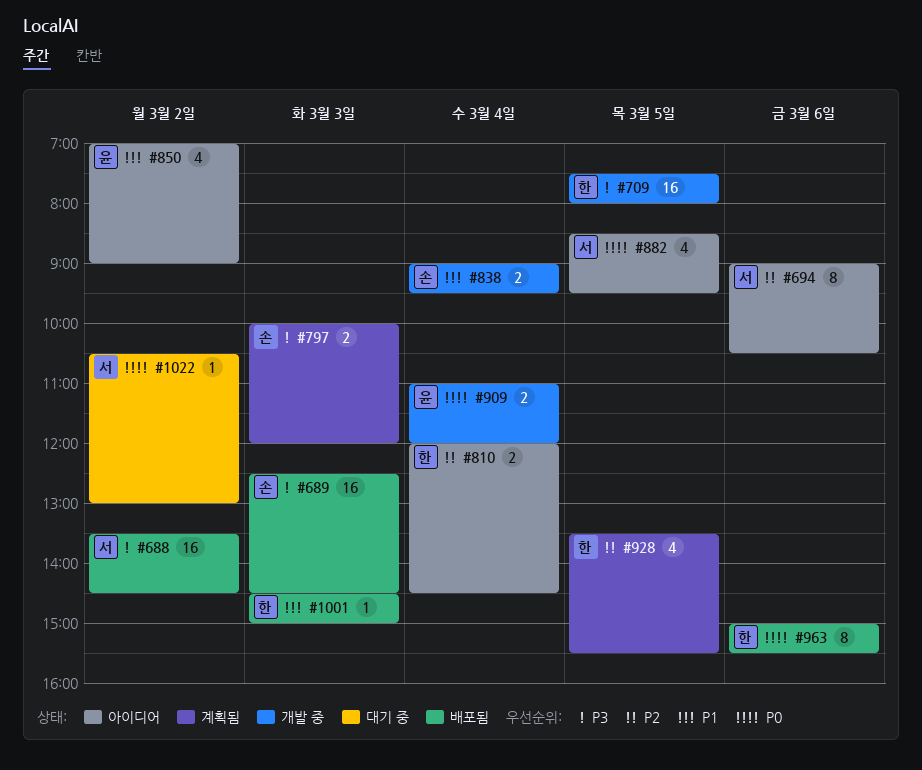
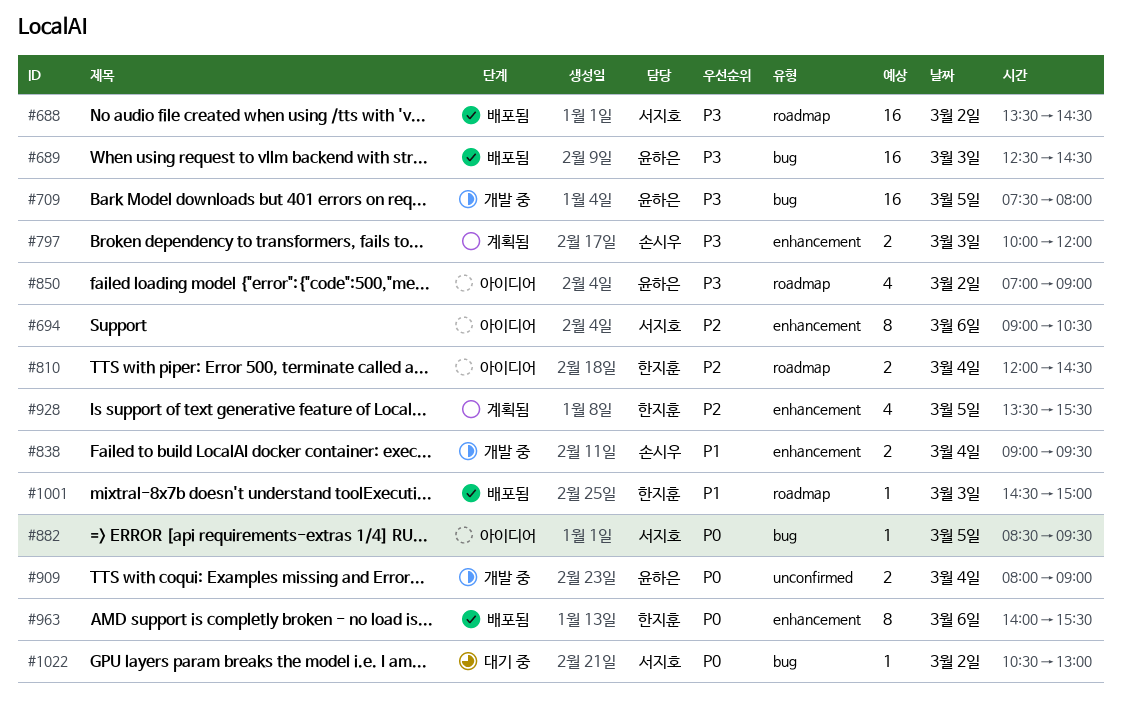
#689, owner: 손시우 -> 윤하은
#709, owner: 한지훈 -> 윤하은
#850, priority: P1 -> P3
#882, estimate: 4 -> 1
#909, begins: 11:00 -> 08:00
#909, ends: 12:00 -> 09:00
#963, begins: 15:00 -> 14:00

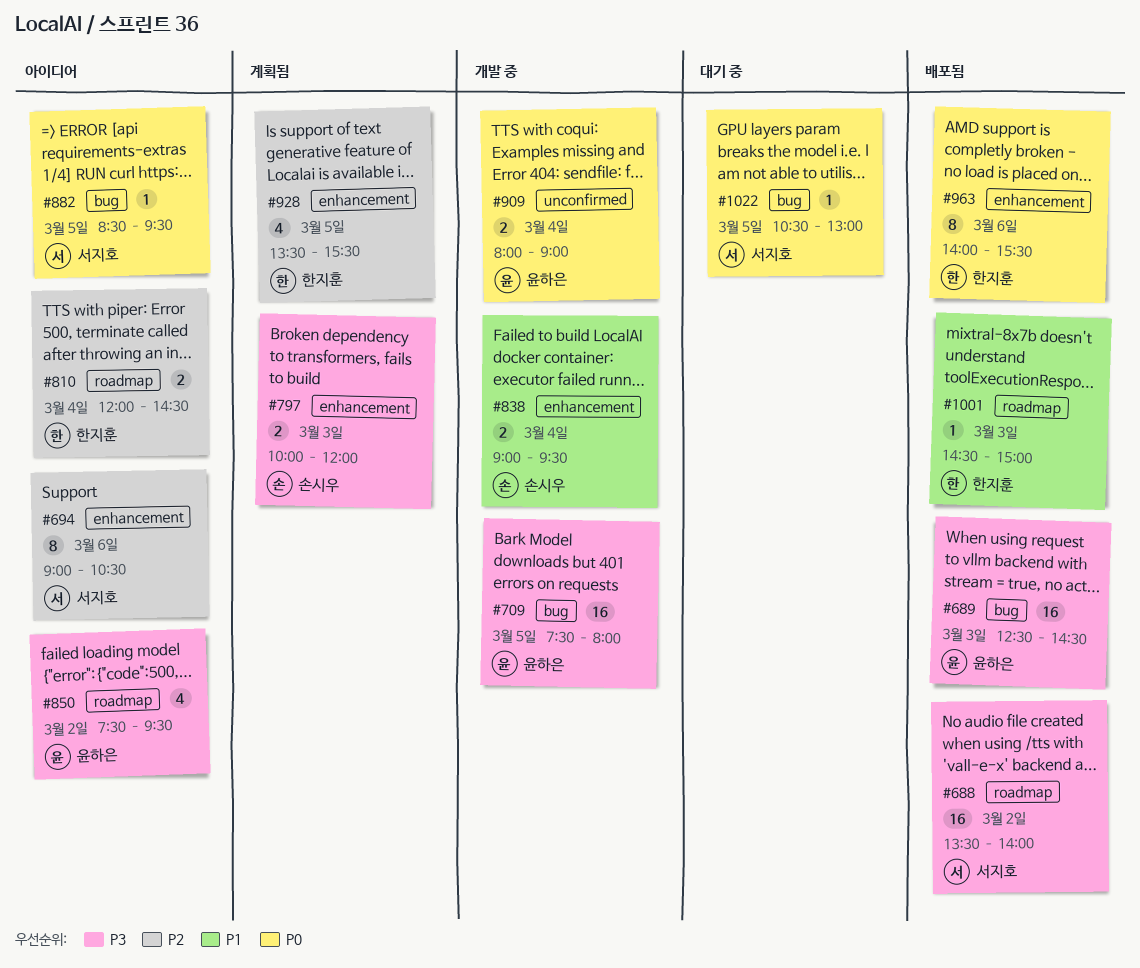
#688, ends: 14:30 -> 14:00
#850, begins: 07:00 -> 07:30
#850, ends: 09:00 -> 09:30
#1022, day: Mar 2 -> Mar 5

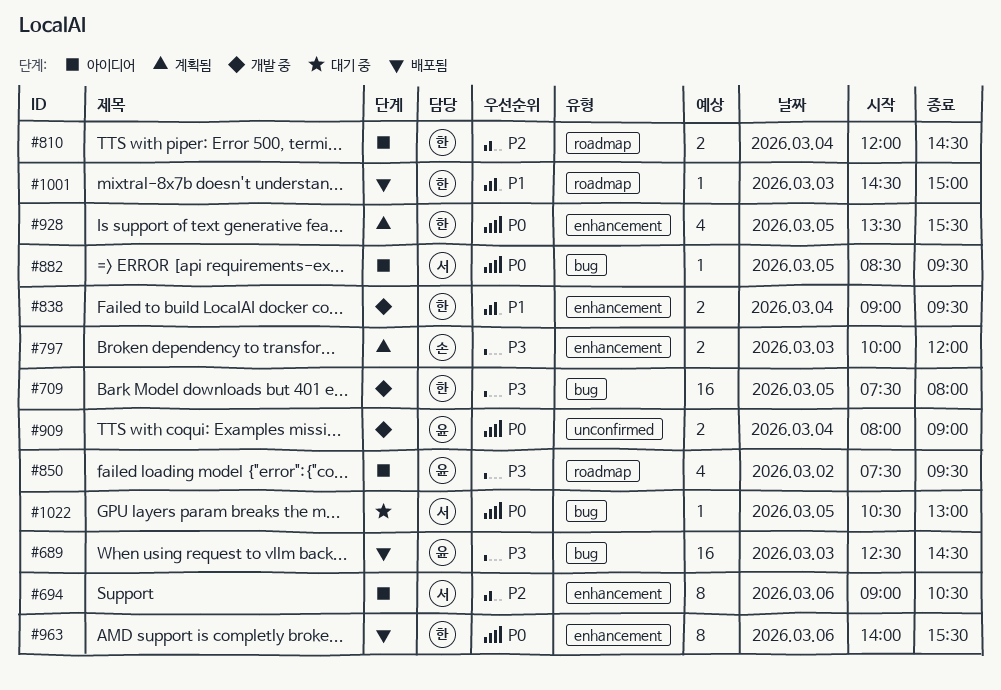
#688: present -> none
#709, owner: 윤하은 -> 한지훈
#838, owner: 손시우 -> 한지훈
#928, priority: P2 -> P0

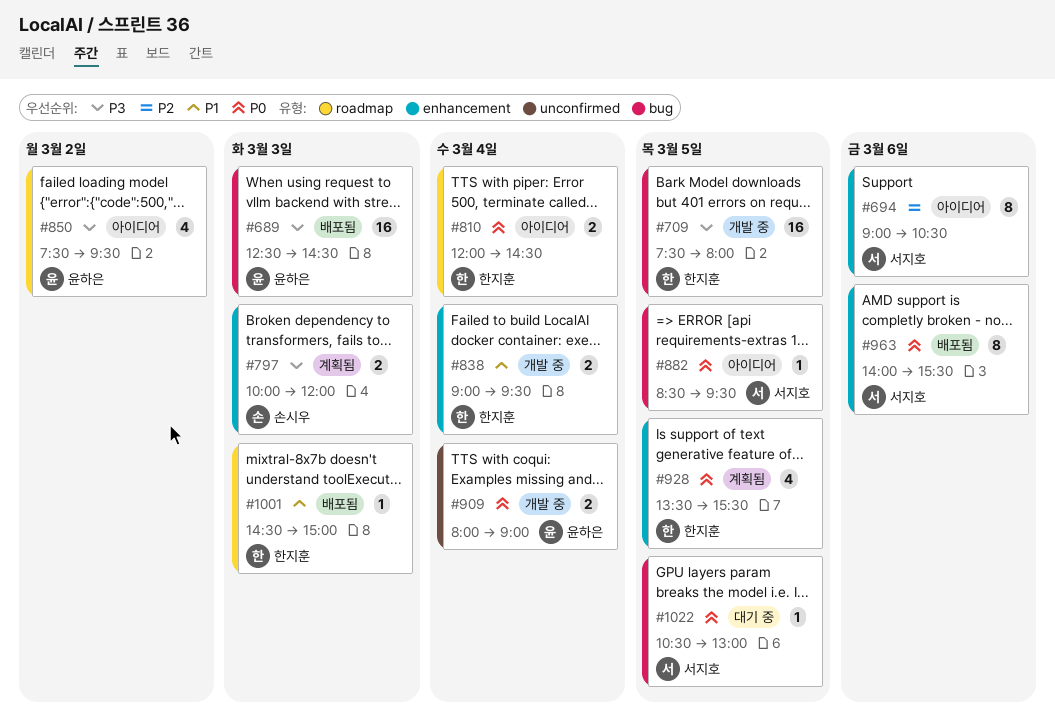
#810, priority: P2 -> P0
#963, owner: 한지훈 -> 서지호

